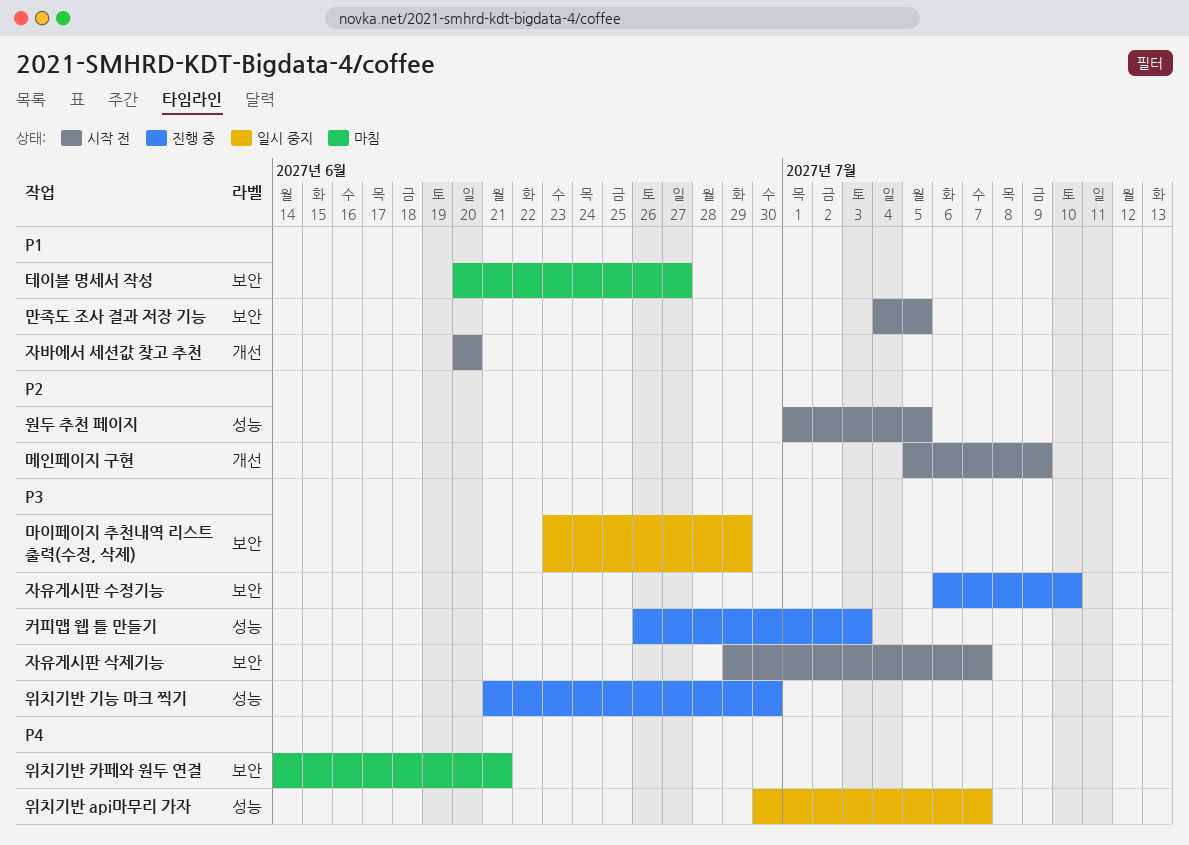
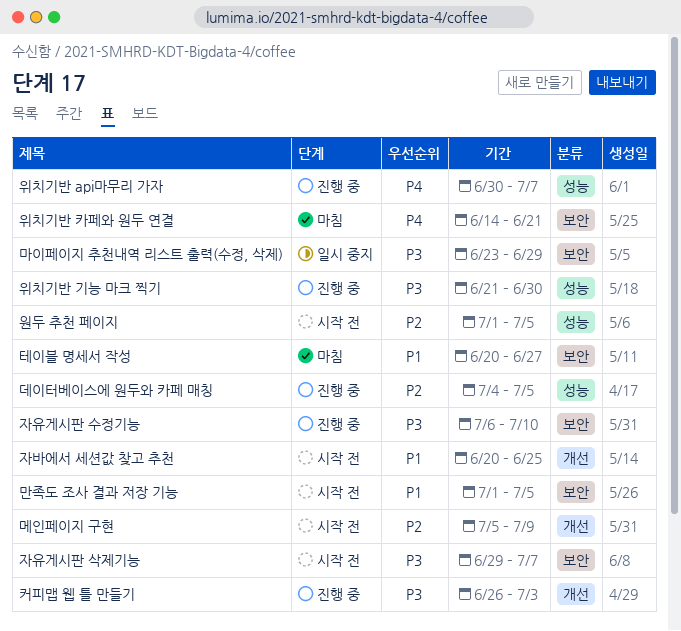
데이터베이스에 원두와 카페 매칭: none -> present
만족도 조사 결과 저장 기능, start: Jul 4 -> Jul 1
위치기반 api마무리 가자, status: 일시 중지 -> 진행 중
자바에서 세션값 찾고 추천, due: Jun 20 -> Jun 25
커피맵 웹 틀 만들기, label: 성능 -> 개선

